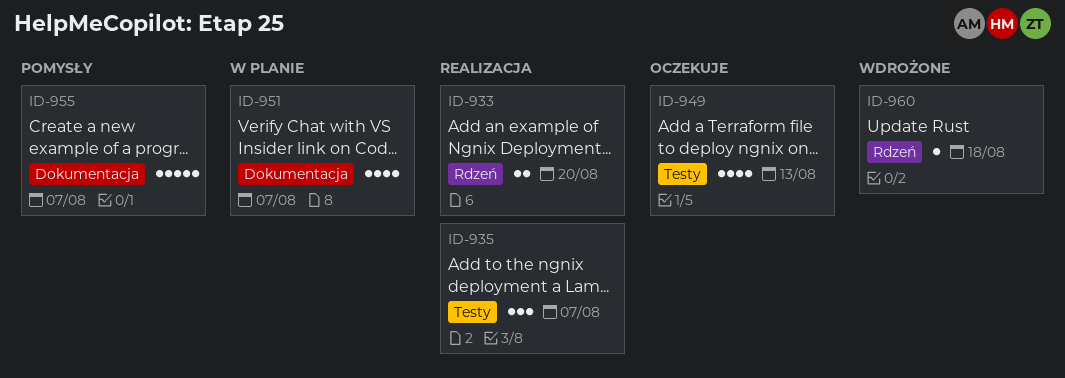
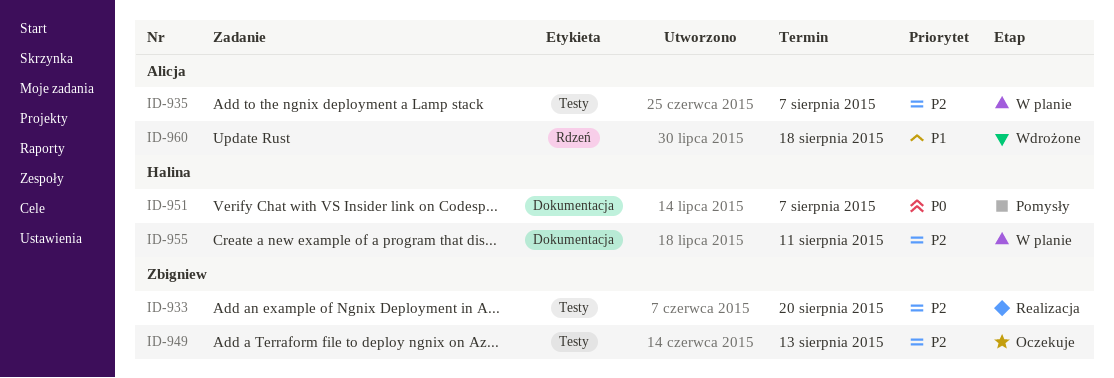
ID-933, label: Rdzeń -> Testy
ID-935, status: Realizacja -> W planie
ID-951, status: W planie -> Pomysły
ID-955, status: Pomysły -> W planie
ID-955, due: Aug 7 -> Aug 11

